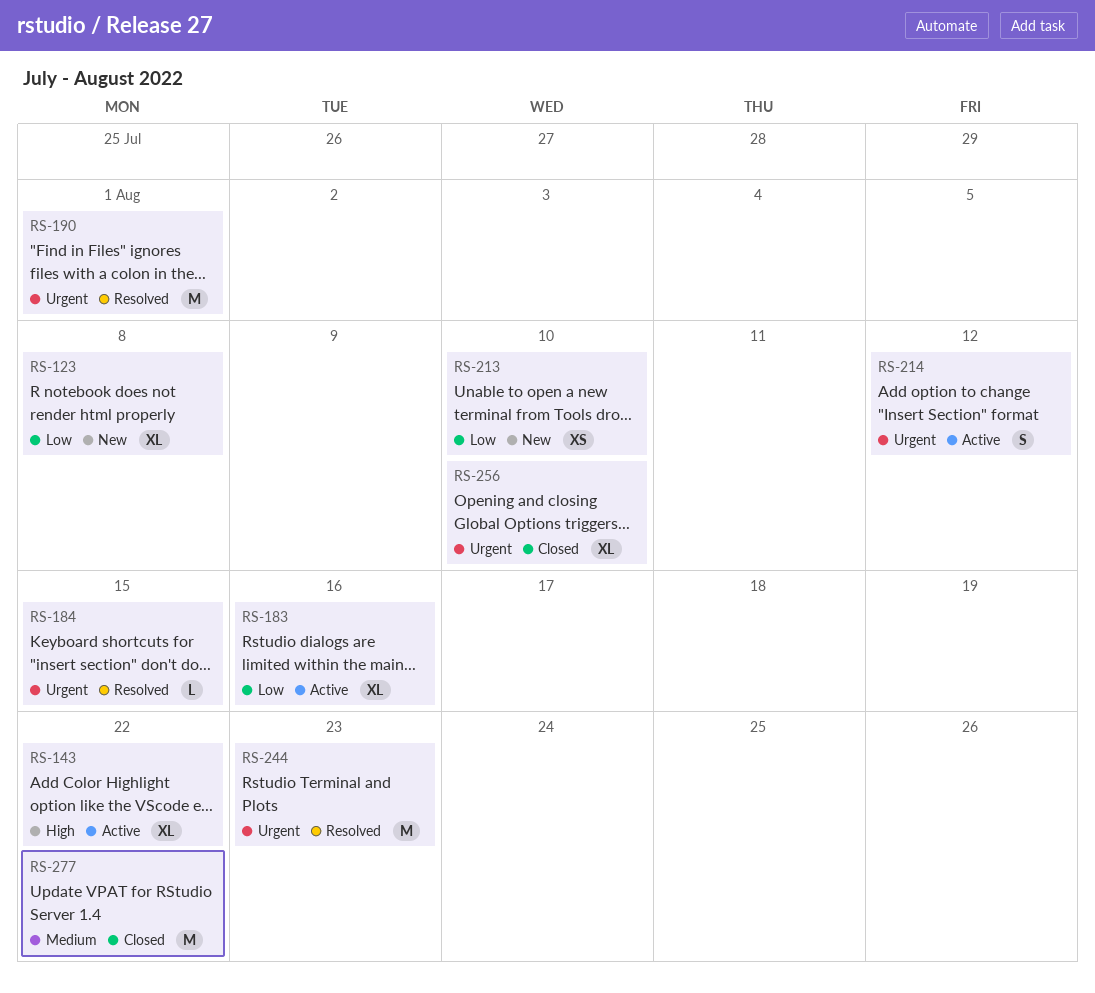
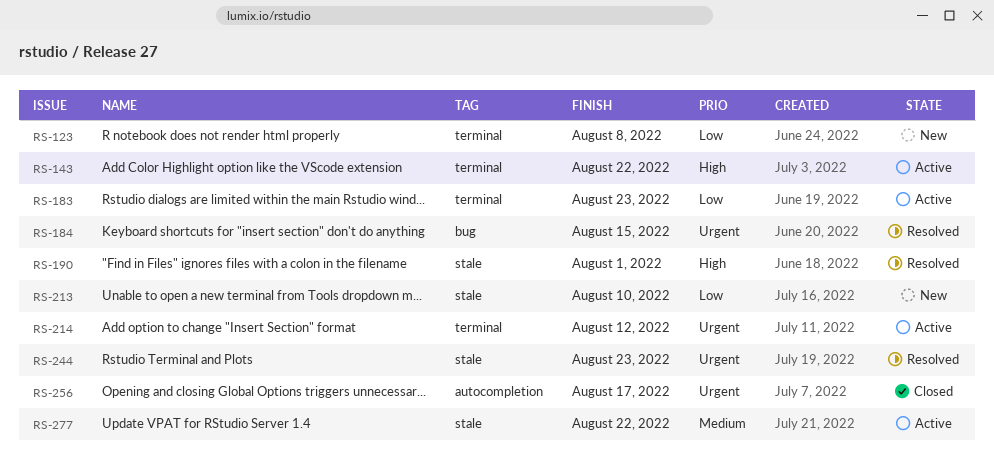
RS-183, due: Aug 16 -> Aug 23
RS-190, priority: Urgent -> High
RS-256, due: Aug 10 -> Aug 17
RS-277, status: Closed -> Active

